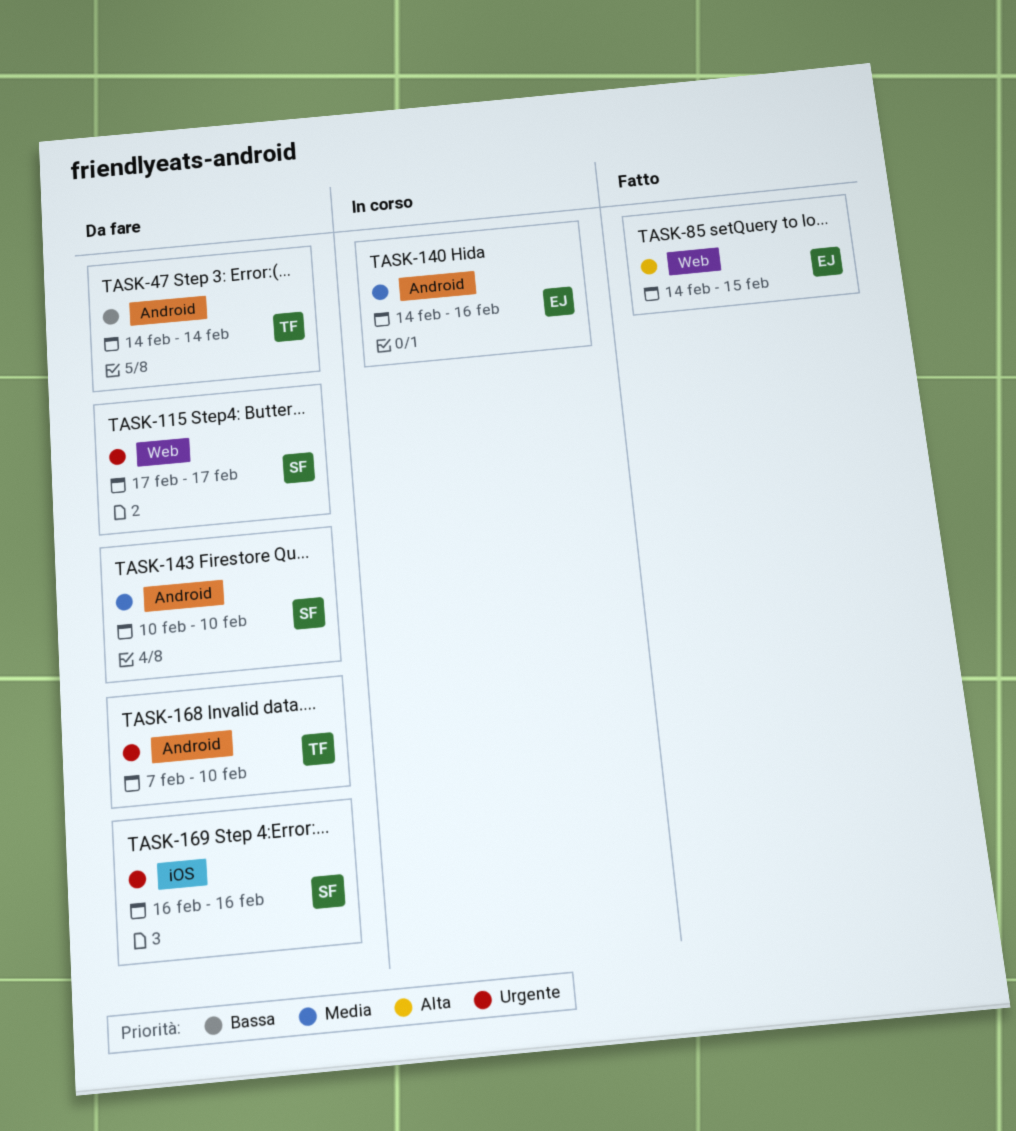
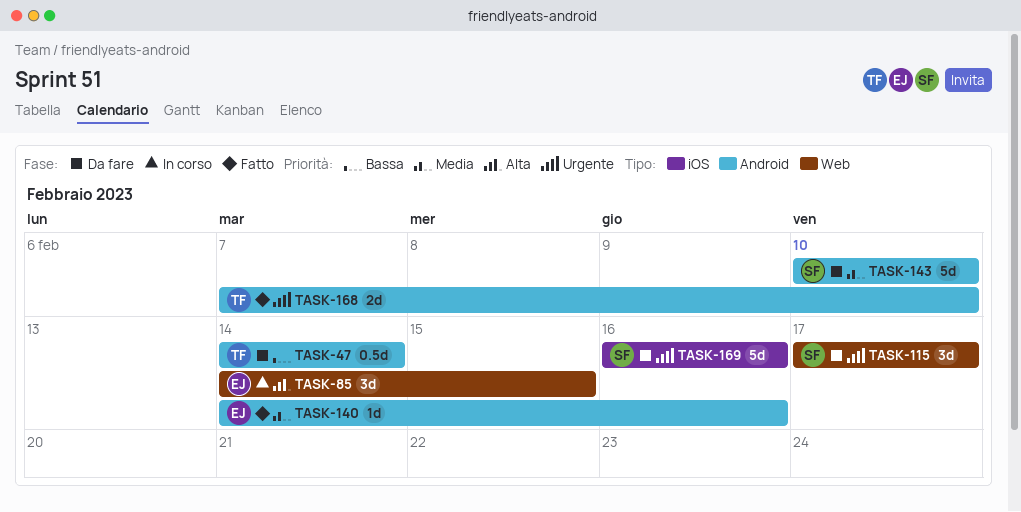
TASK-85, status: Fatto -> In corso
TASK-140, status: In corso -> Fatto
TASK-168, status: Da fare -> Fatto

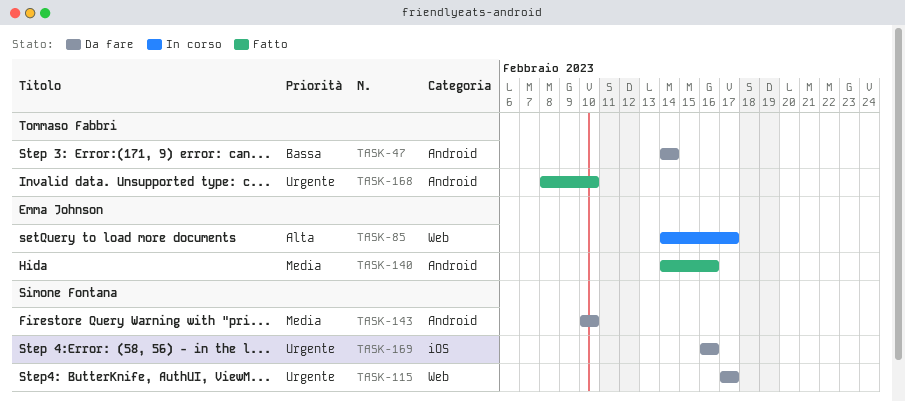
TASK-85, due: Feb 15 -> Feb 17
TASK-168, start: Feb 7 -> Feb 8

